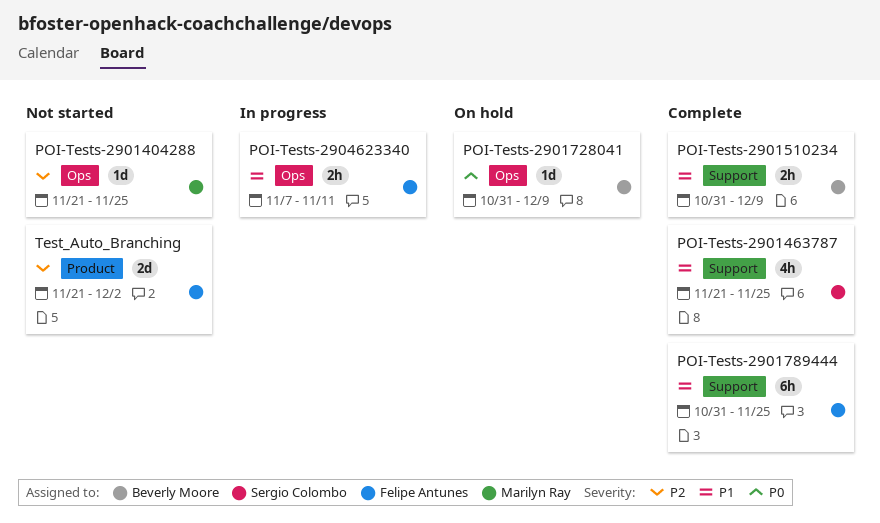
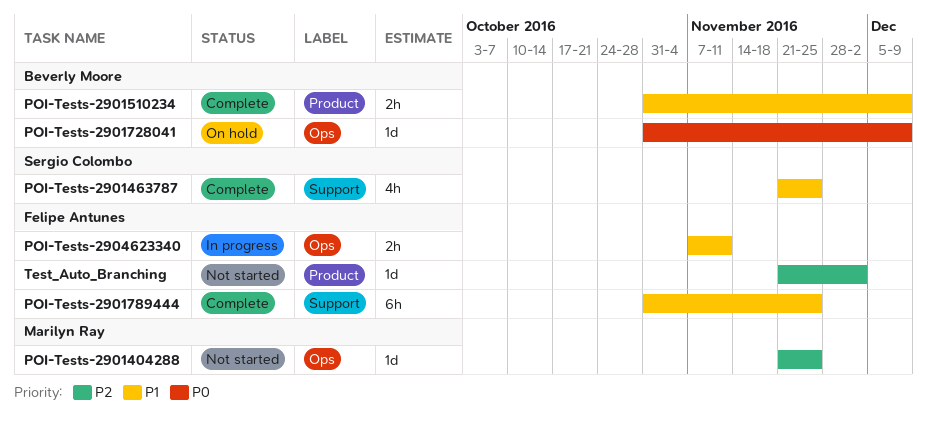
POI-Tests-2901510234, label: Support -> Product
Test_Auto_Branching, estimate: 2d -> 1d

